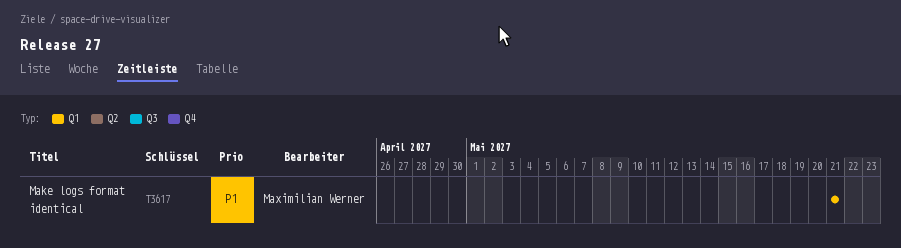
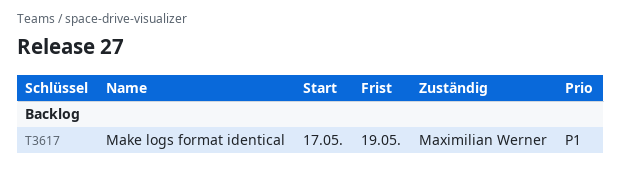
T3617, start: May 21 -> May 17
T3617, due: May 21 -> May 19

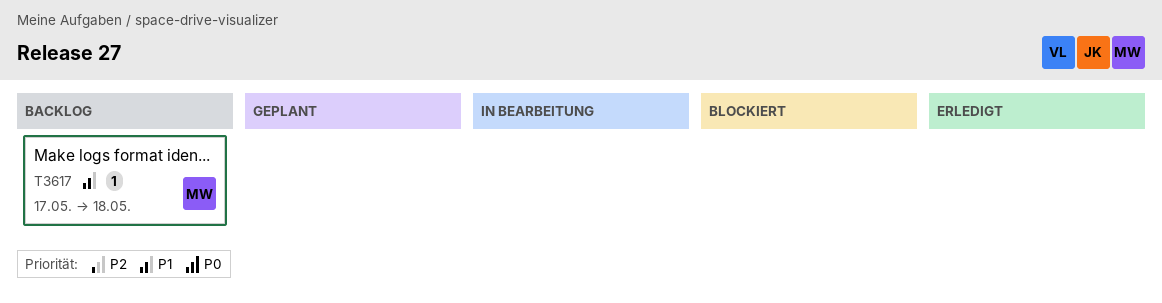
T3617, due: May 19 -> May 18

